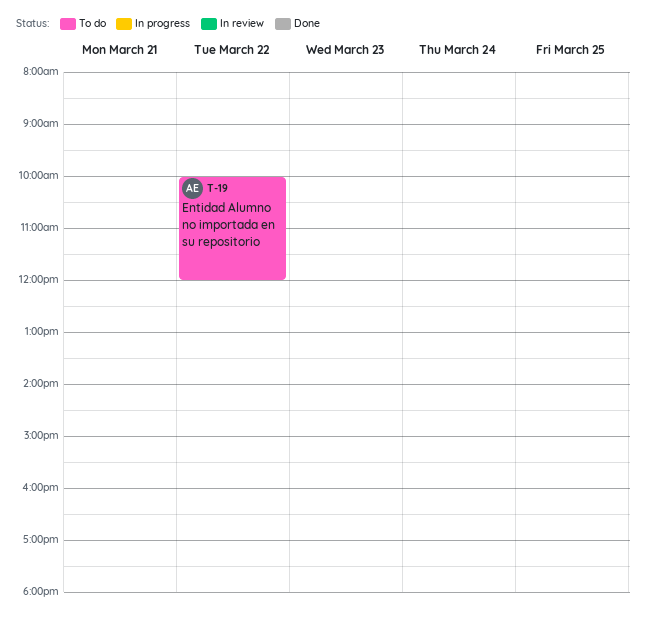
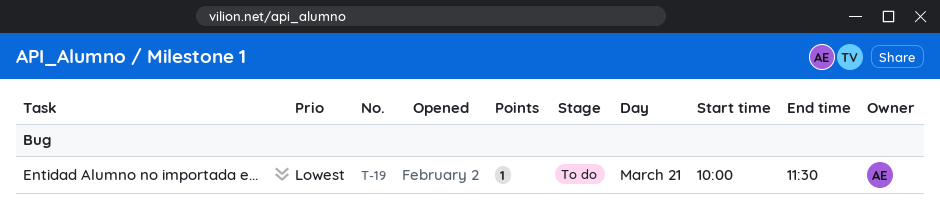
T-19, day: Mar 22 -> Mar 21
T-19, ends: 12:00 -> 11:30

